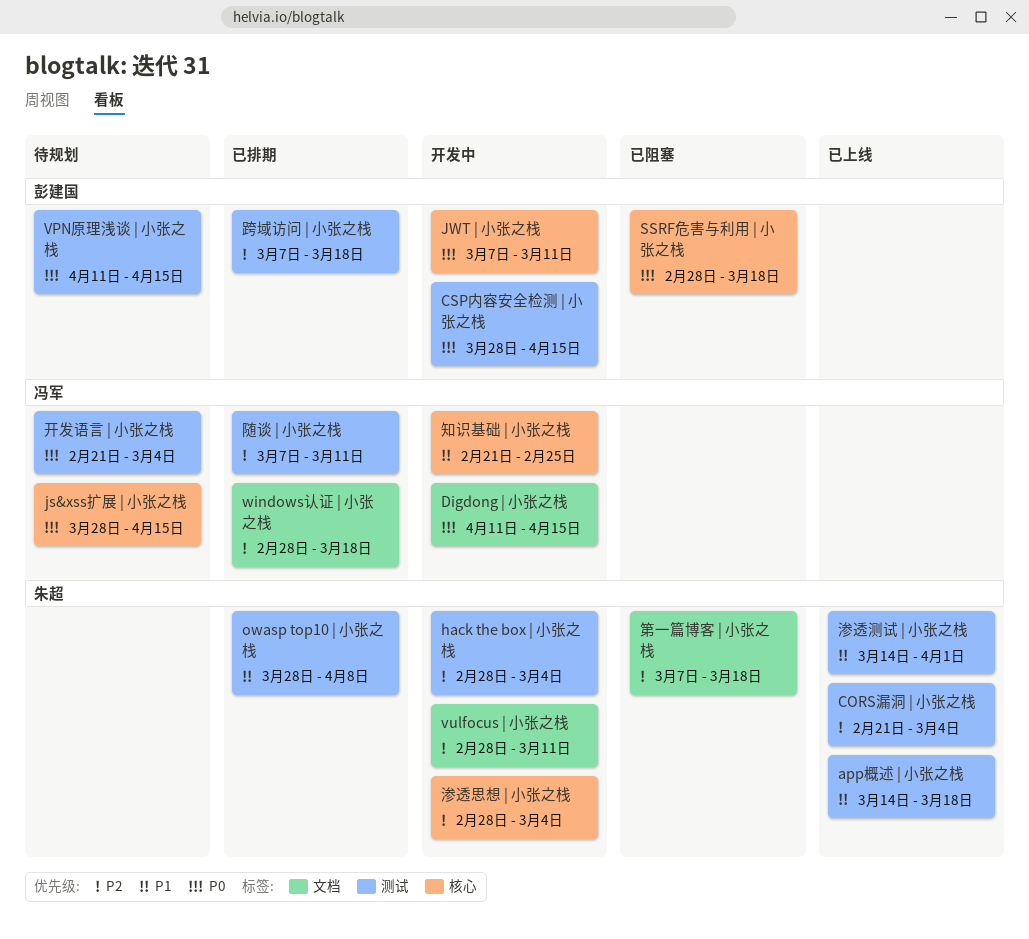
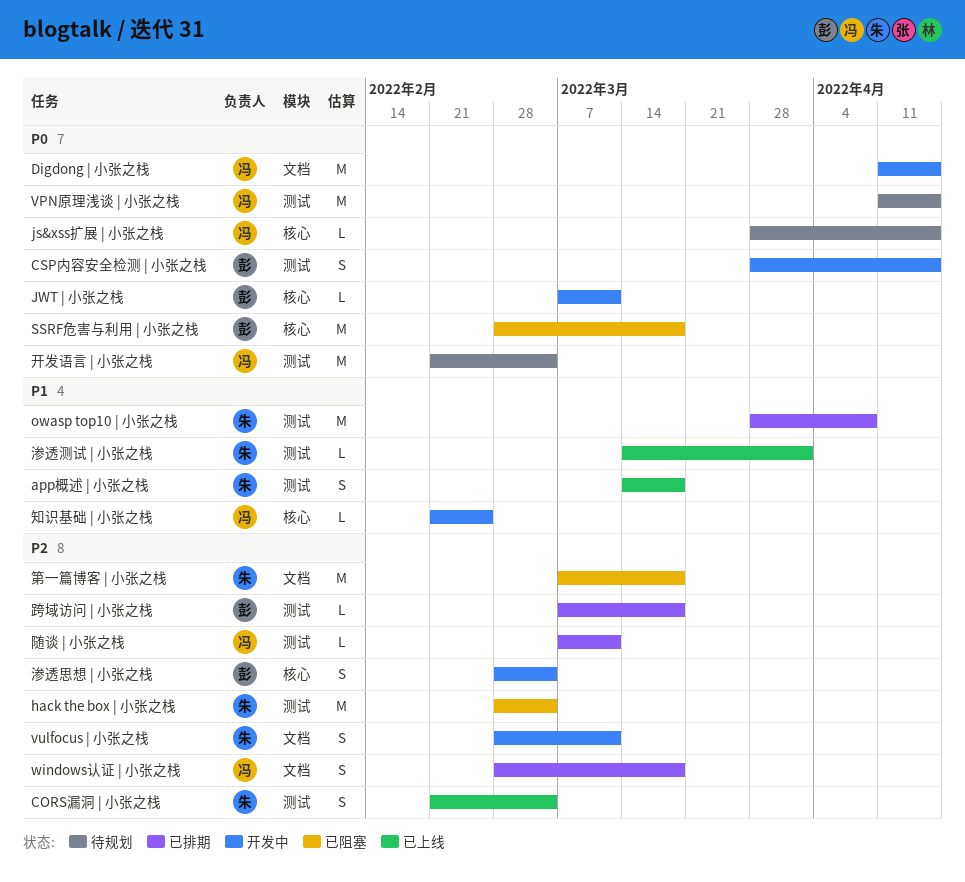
hack the box | 小张之栈, status: 开发中 -> 已阻塞
VPN原理浅谈 | 小张之栈, owner: 彭建国 -> 冯军
渗透思想 | 小张之栈, owner: 朱超 -> 彭建国

